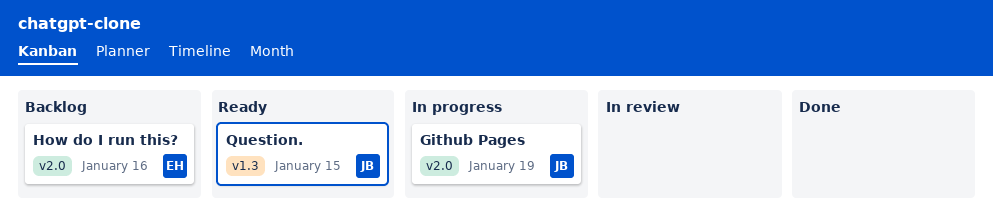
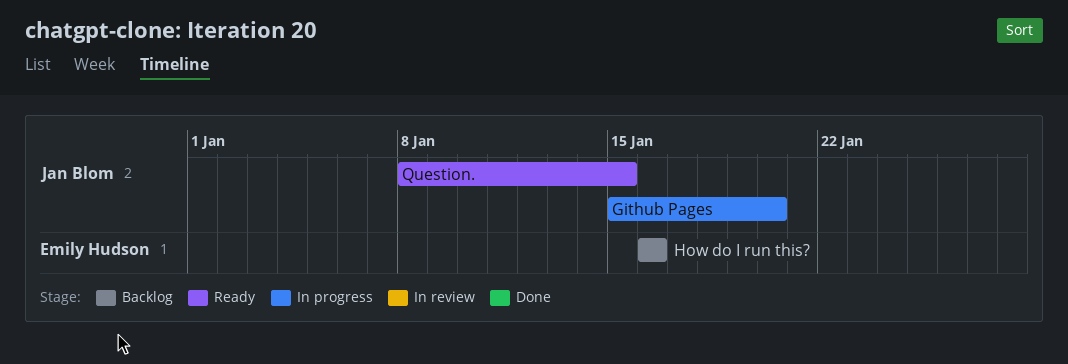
Github Pages, due: Jan 19 -> Jan 20

